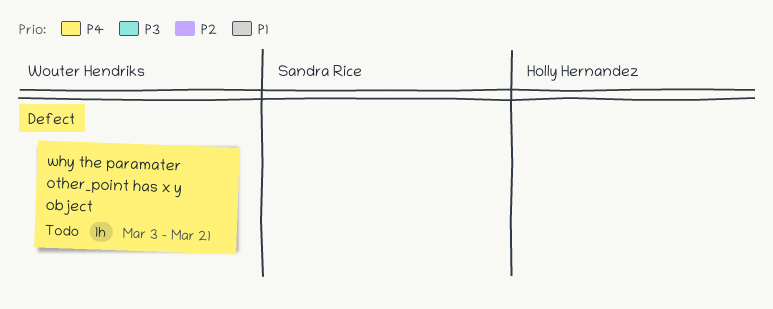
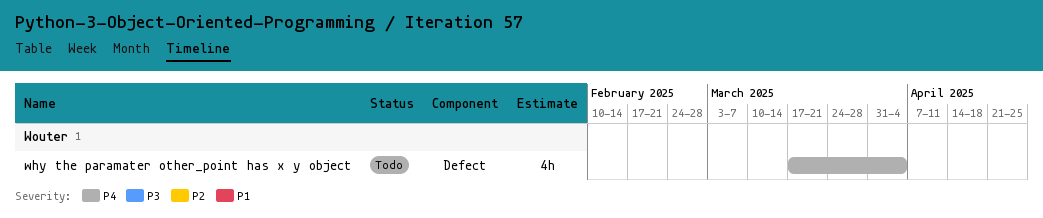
why the paramater other_point has x y object, estimate: 1h -> 4h
why the paramater other_point has x y object, start: Mar 3 -> Mar 17
why the paramater other_point has x y object, due: Mar 21 -> Apr 4

